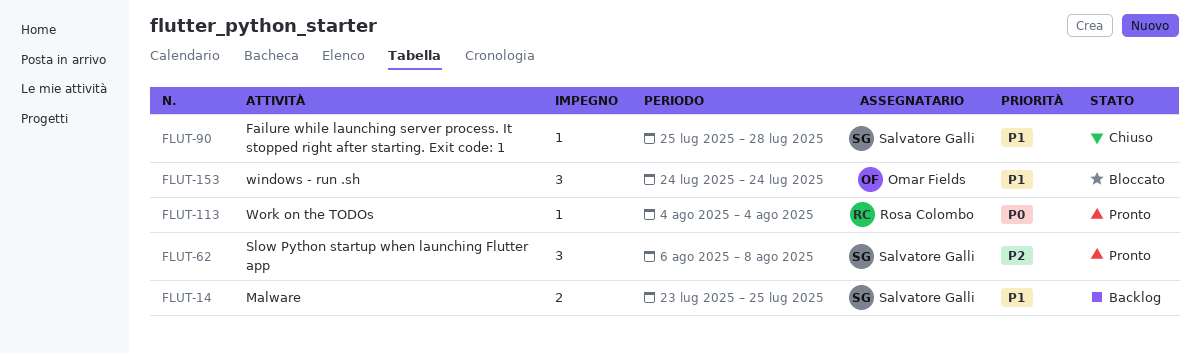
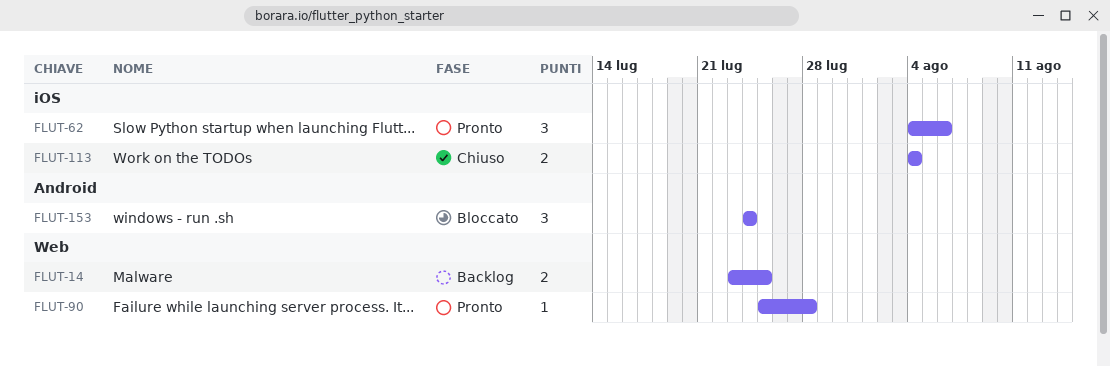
FLUT-62, start: Aug 6 -> Aug 4
FLUT-62, due: Aug 8 -> Aug 6
FLUT-90, status: Chiuso -> Pronto
FLUT-113, status: Pronto -> Chiuso
FLUT-113, estimate: 1 -> 2

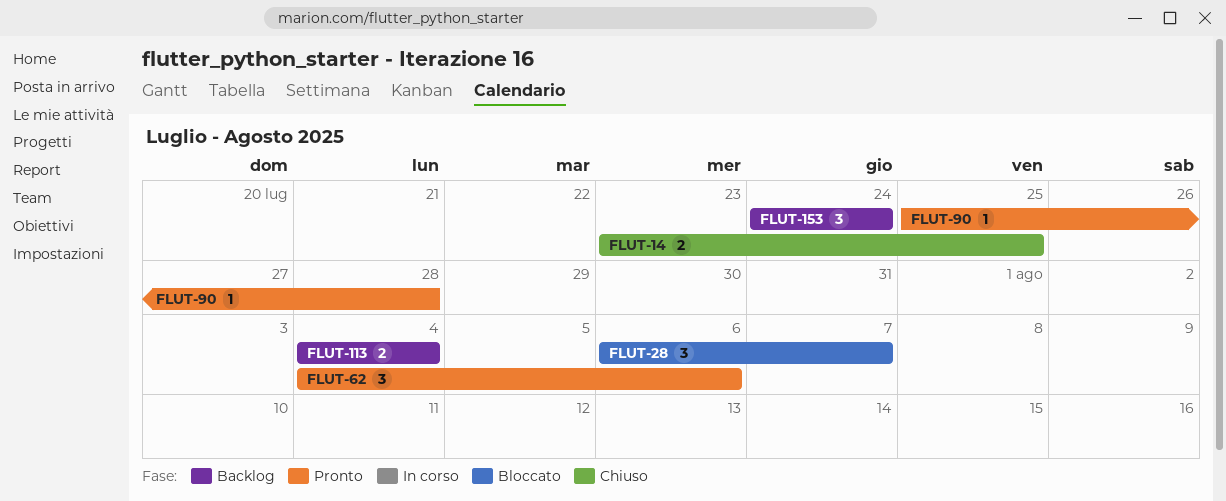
FLUT-14, status: Backlog -> Chiuso
FLUT-28: none -> present
FLUT-113, status: Chiuso -> Backlog
FLUT-153, status: Bloccato -> Backlog

